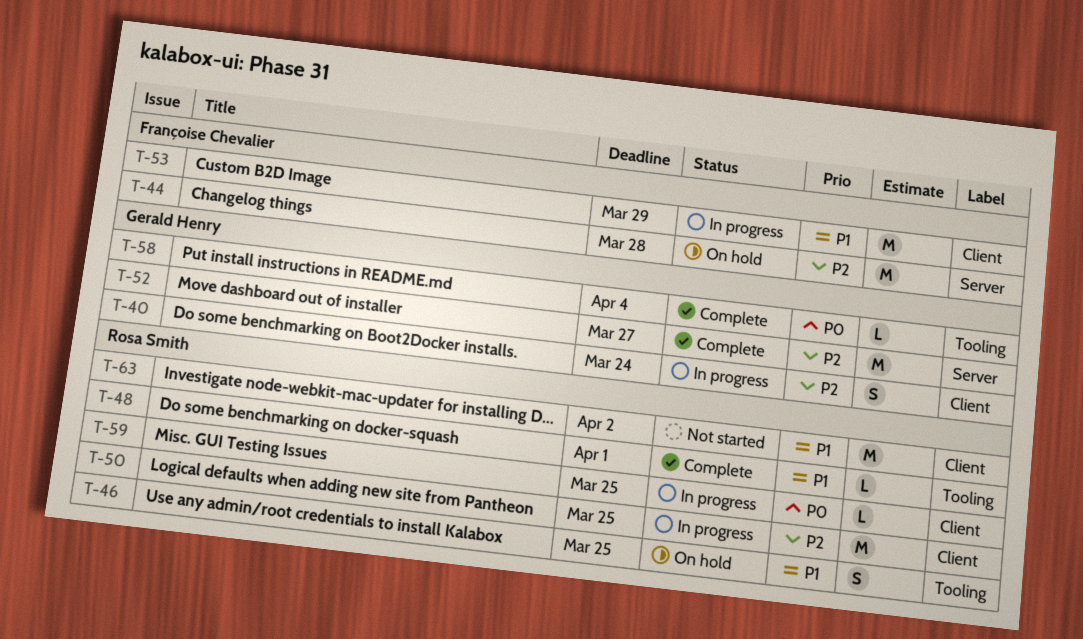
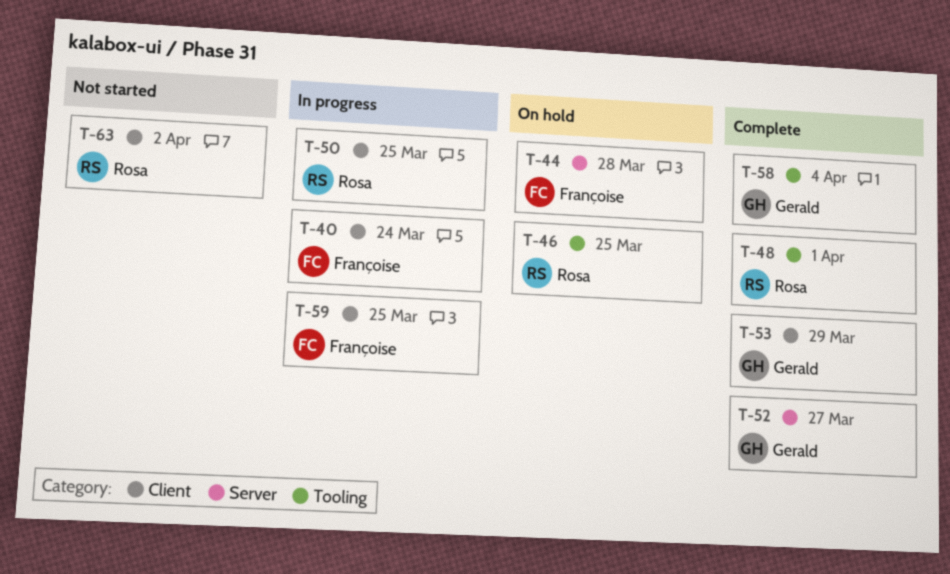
T-40, owner: Gerald Henry -> Françoise Chevalier
T-53, status: In progress -> Complete
T-53, owner: Françoise Chevalier -> Gerald Henry
T-59, owner: Rosa Smith -> Françoise Chevalier

